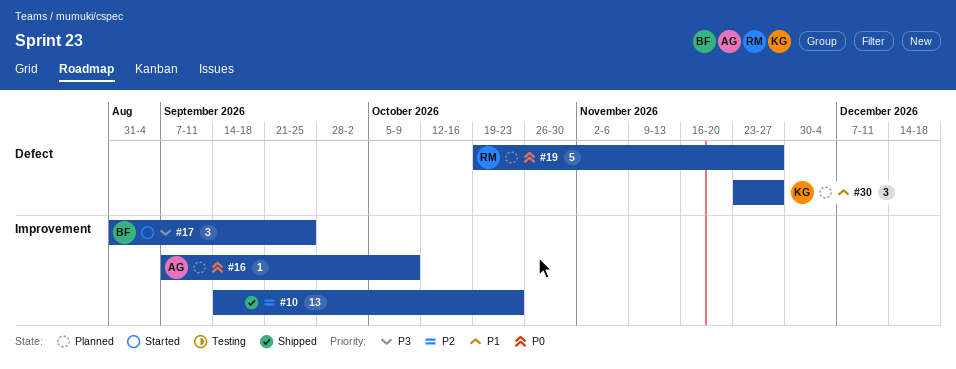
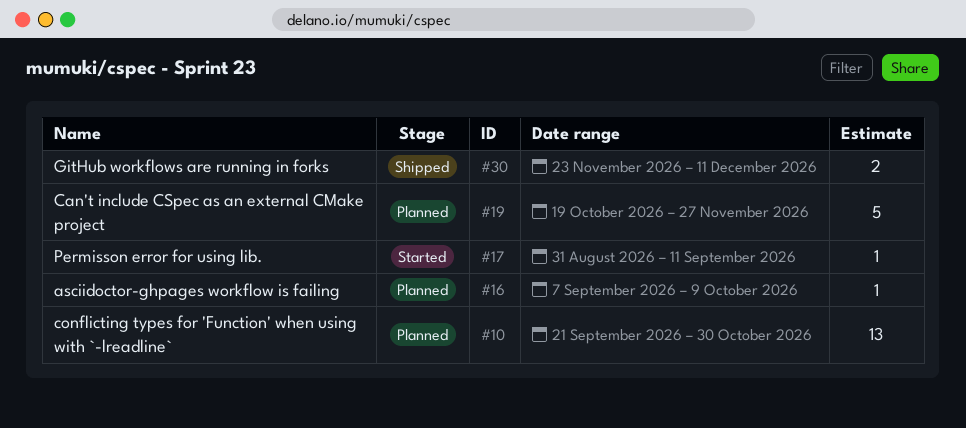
#10, status: Shipped -> Planned
#10, start: Sep 14 -> Sep 21
#10, due: Oct 23 -> Oct 30
#17, estimate: 3 -> 1
#17, due: Sep 25 -> Sep 11
#30, status: Planned -> Shipped
#30, estimate: 3 -> 2
#30, due: Nov 27 -> Dec 11

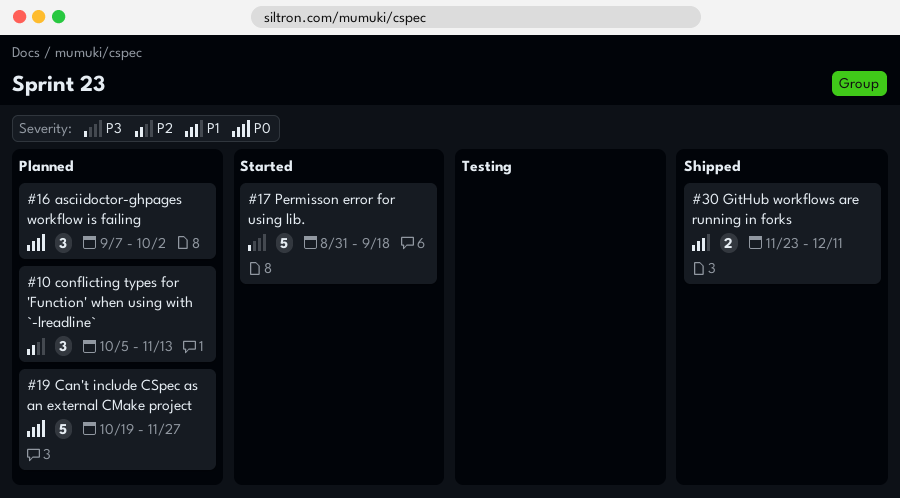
#10, estimate: 13 -> 3
#10, start: Sep 21 -> Oct 5
#10, due: Oct 30 -> Nov 13
#16, estimate: 1 -> 3
#16, due: Oct 9 -> Oct 2
#17, estimate: 1 -> 5
#17, due: Sep 11 -> Sep 18

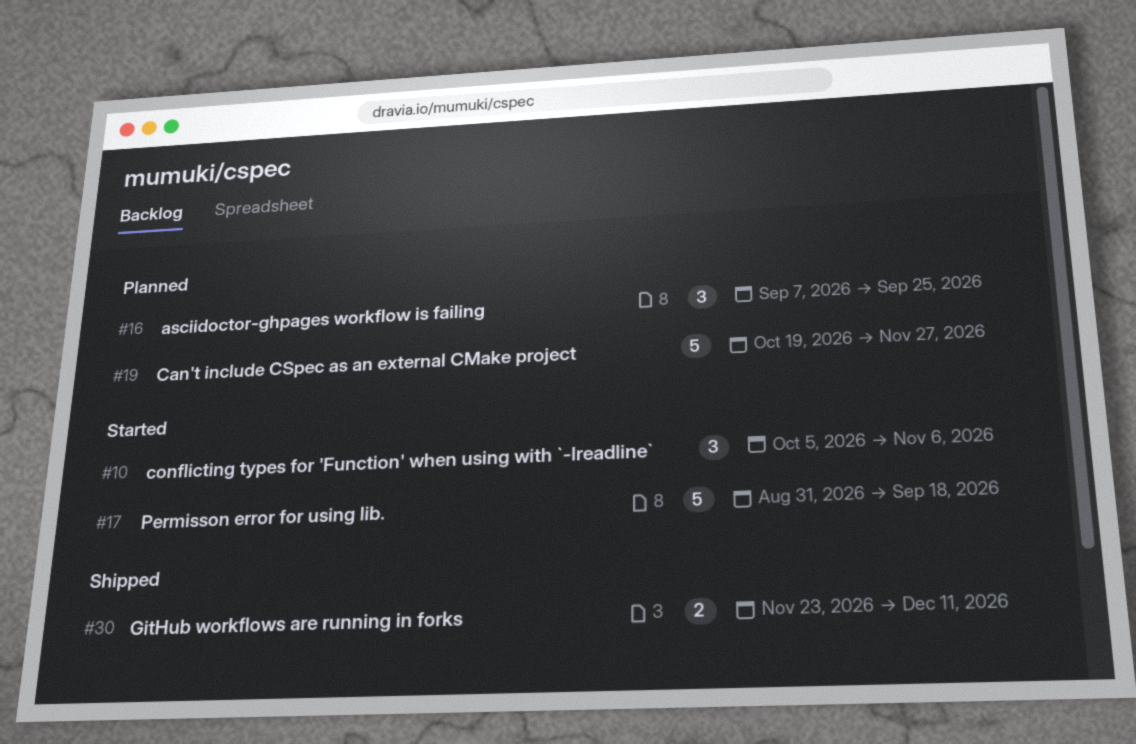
#10, status: Planned -> Started
#10, due: Nov 13 -> Nov 6
#16, due: Oct 2 -> Sep 25

